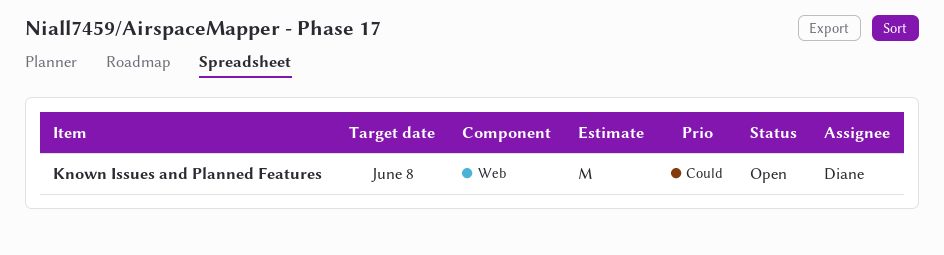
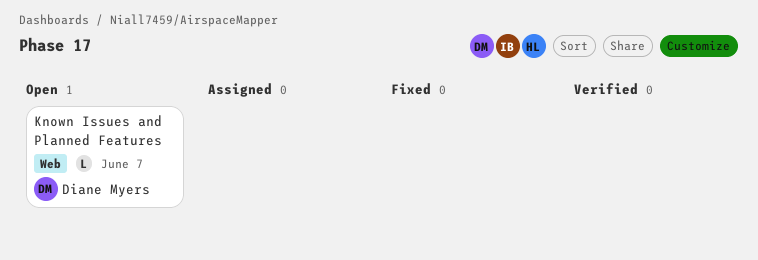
Known Issues and Planned Features, estimate: M -> L
Known Issues and Planned Features, due: Jun 8 -> Jun 7

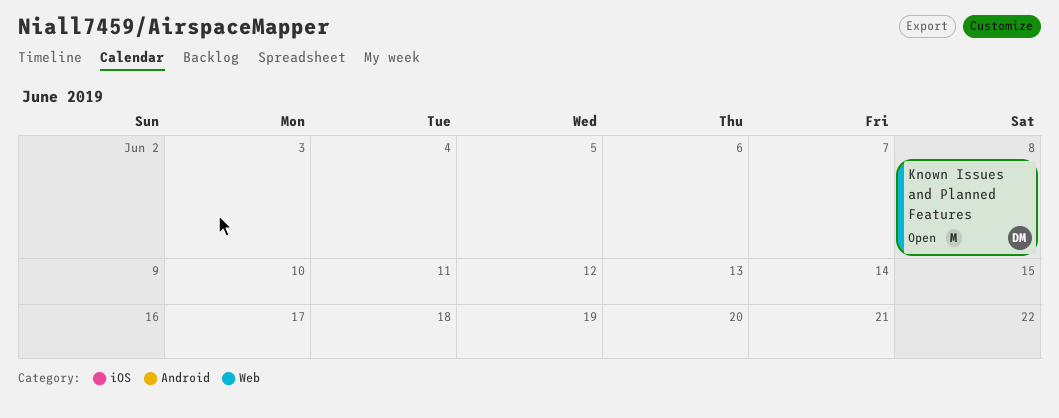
Known Issues and Planned Features, estimate: L -> M
Known Issues and Planned Features, due: Jun 7 -> Jun 8

